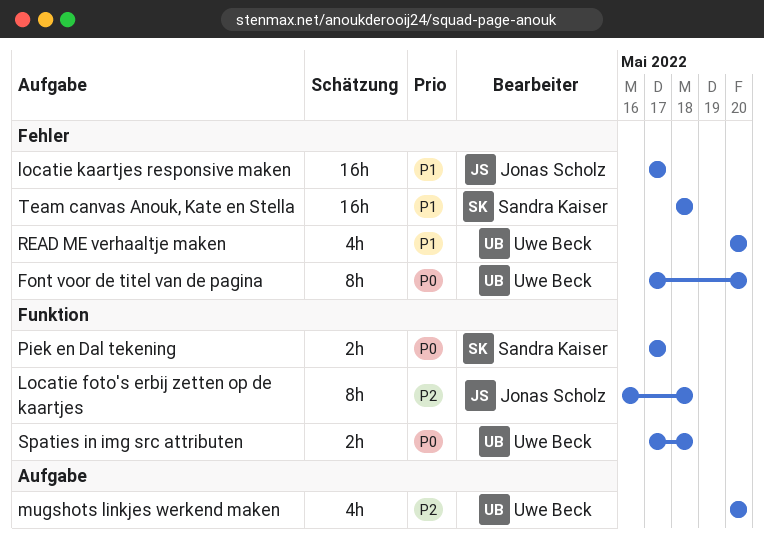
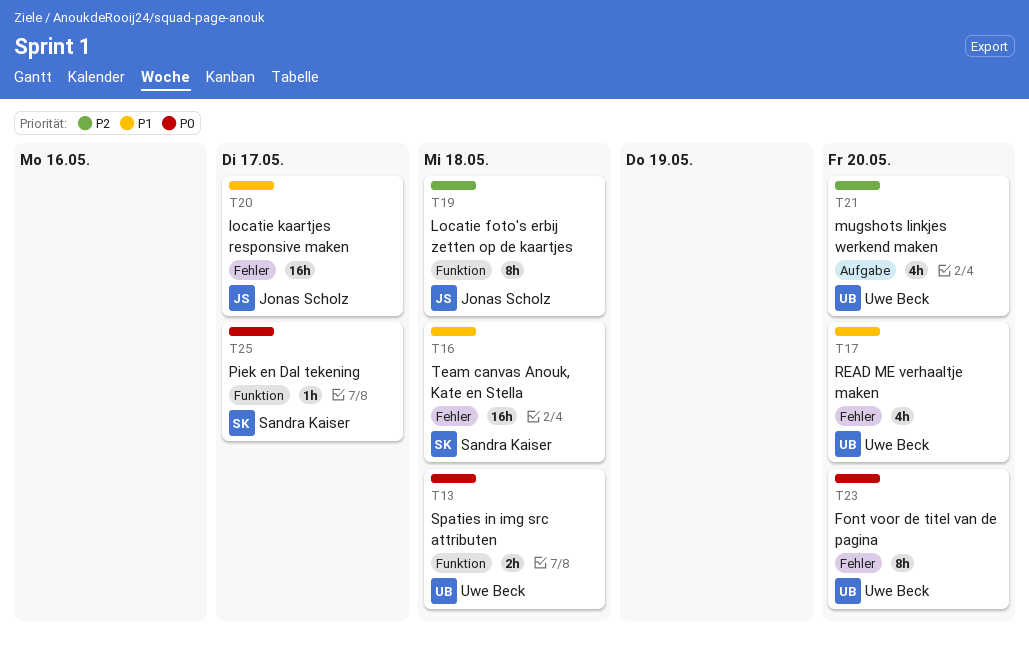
Piek en Dal tekening, estimate: 2h -> 1h

